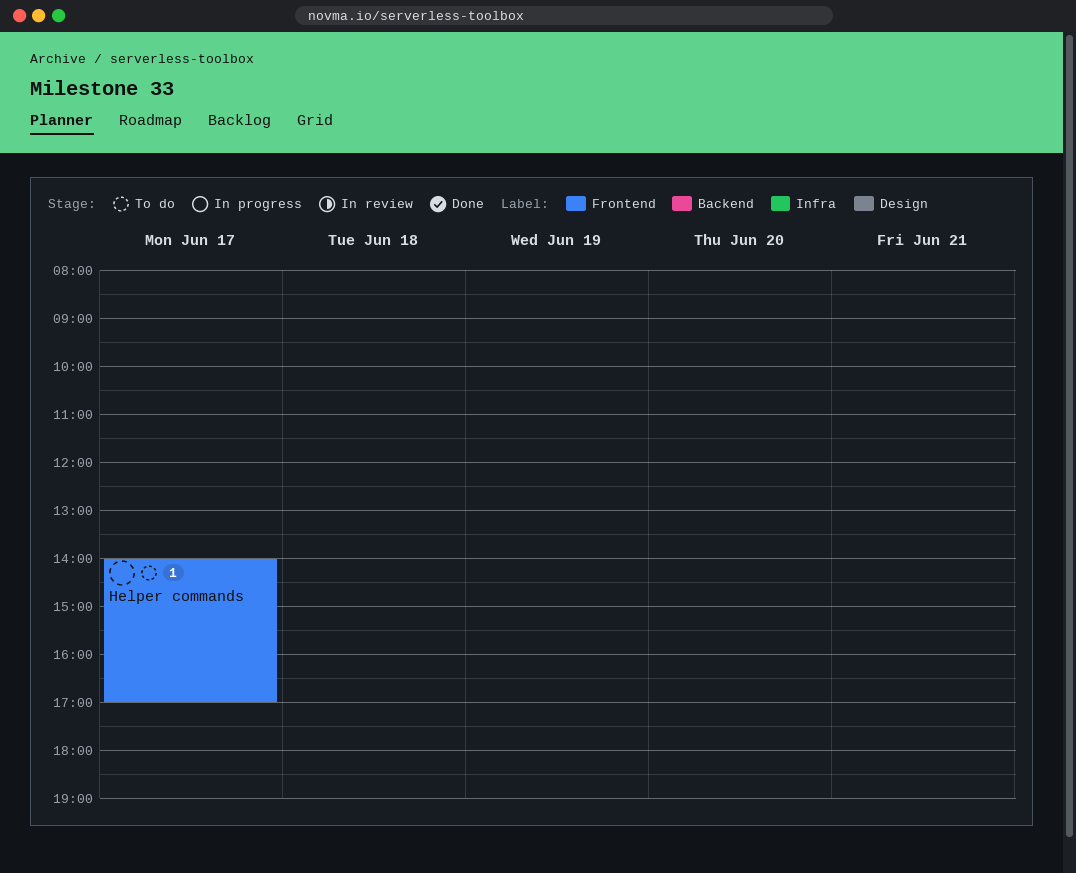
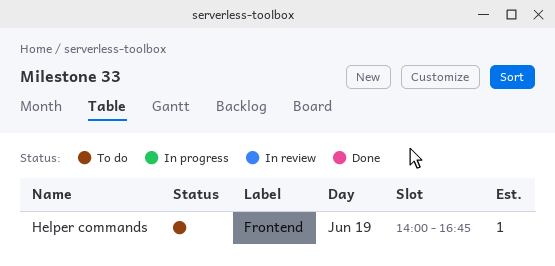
Helper commands, day: Jun 17 -> Jun 19
Helper commands, ends: 17:00 -> 16:45

